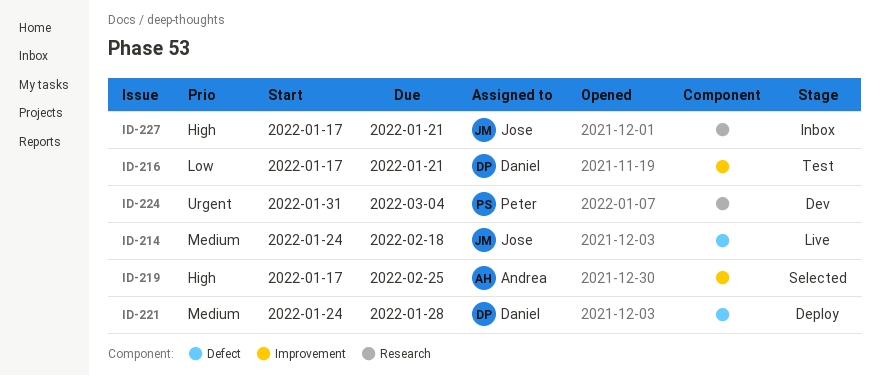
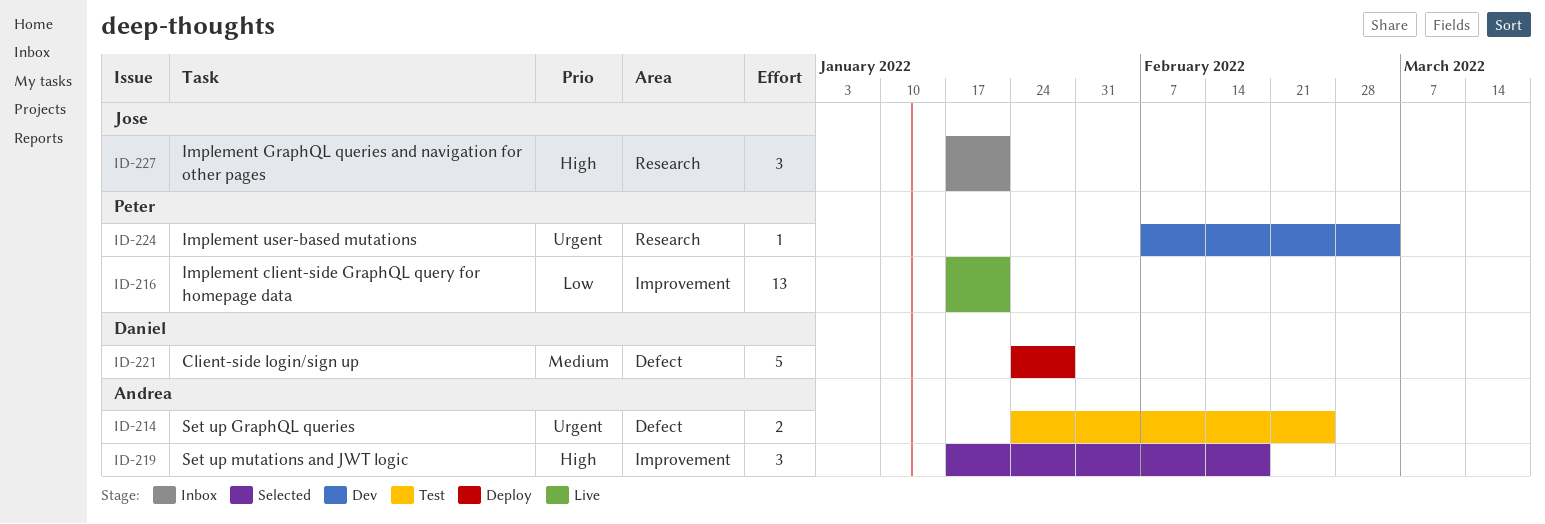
ID-214, status: Live -> Test
ID-214, owner: Jose -> Andrea
ID-214, priority: Medium -> Urgent
ID-214, due: Feb 18 -> Feb 25
ID-216, status: Test -> Live
ID-216, owner: Daniel -> Peter
ID-219, due: Feb 25 -> Feb 18
ID-224, start: Jan 31 -> Feb 7

